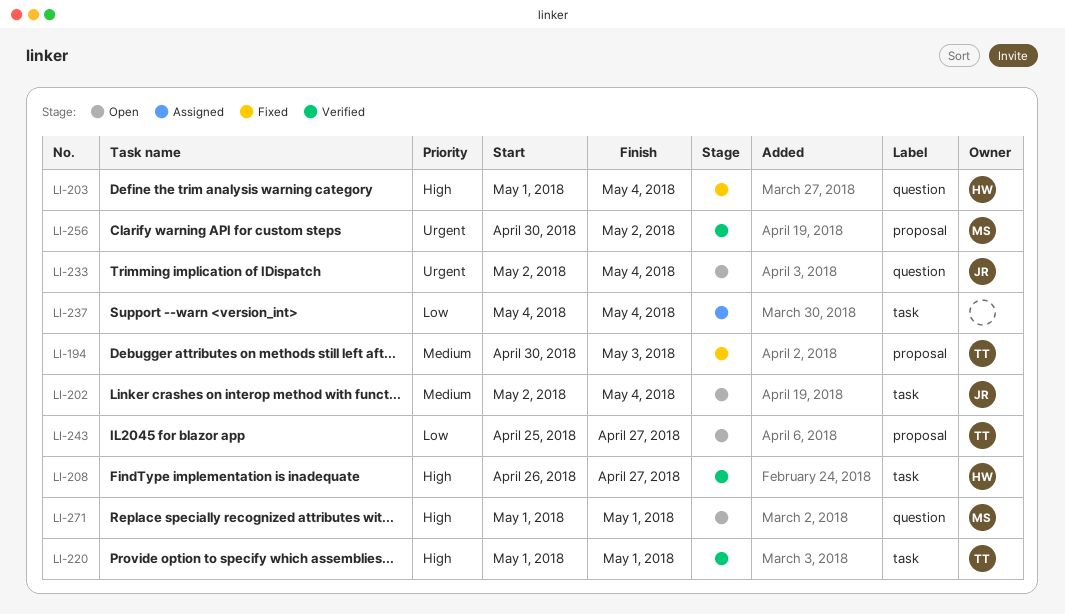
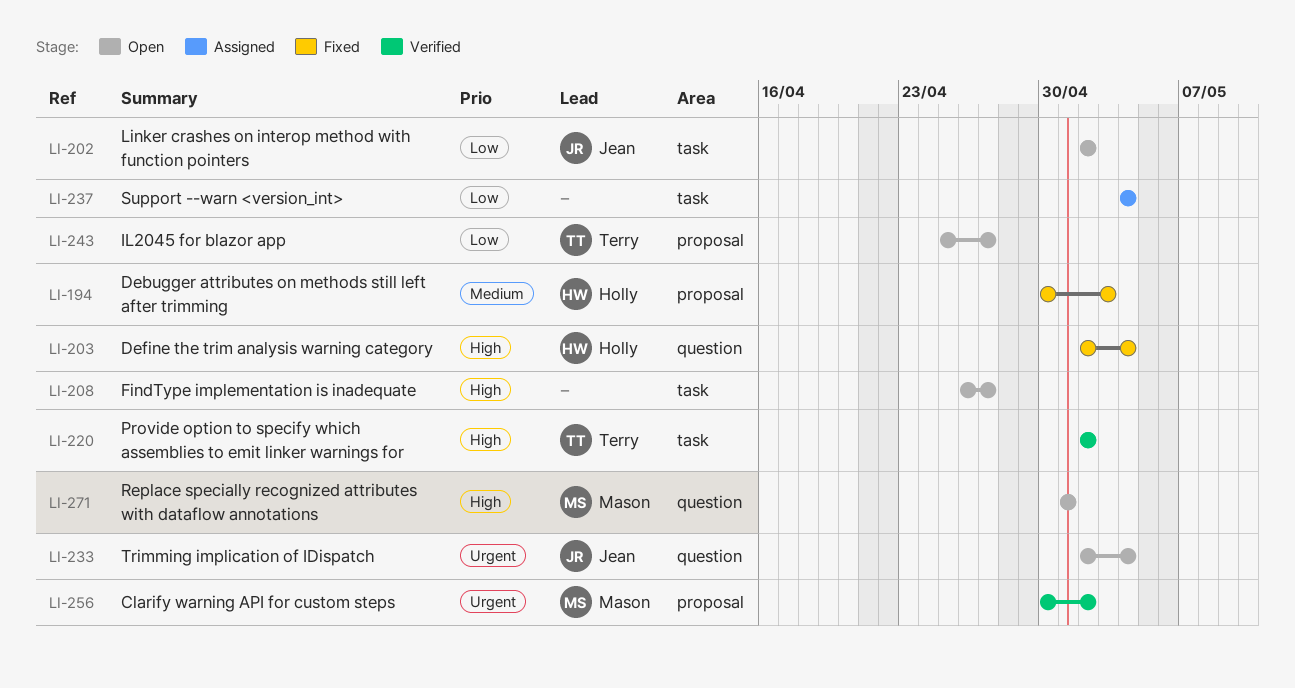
LI-194, owner: Terry -> Holly
LI-202, priority: Medium -> Low
LI-202, due: May 4 -> May 2
LI-203, start: May 1 -> May 2
LI-208, status: Verified -> Open
LI-208, owner: Holly -> none
LI-220, start: May 1 -> May 2
LI-220, due: May 1 -> May 2

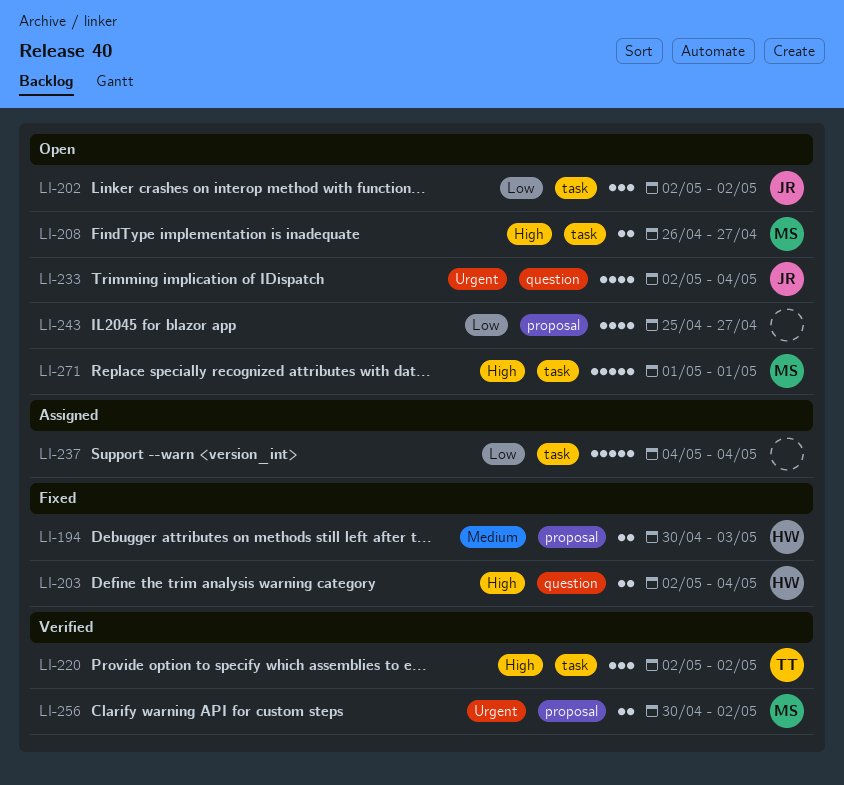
LI-208, owner: none -> Mason
LI-243, owner: Terry -> none
LI-271, label: question -> task

